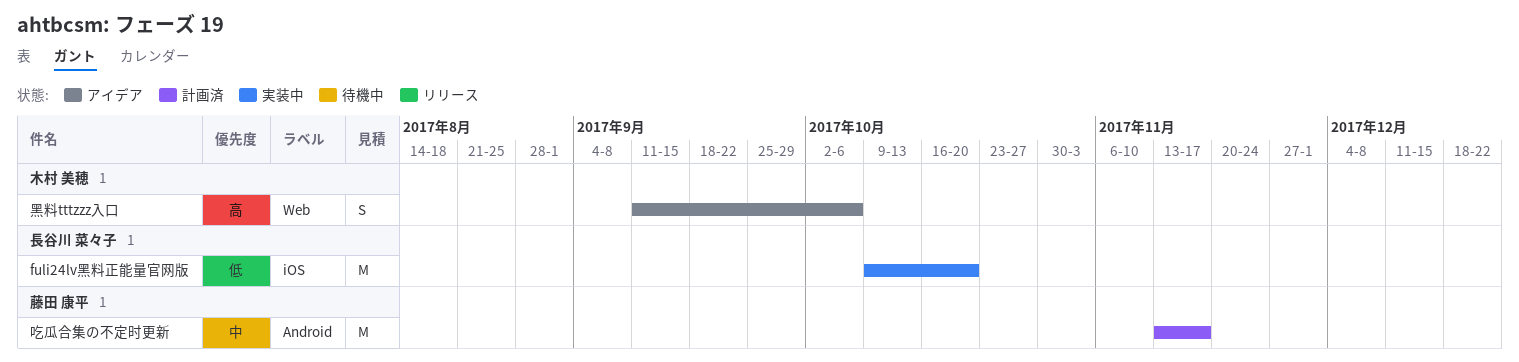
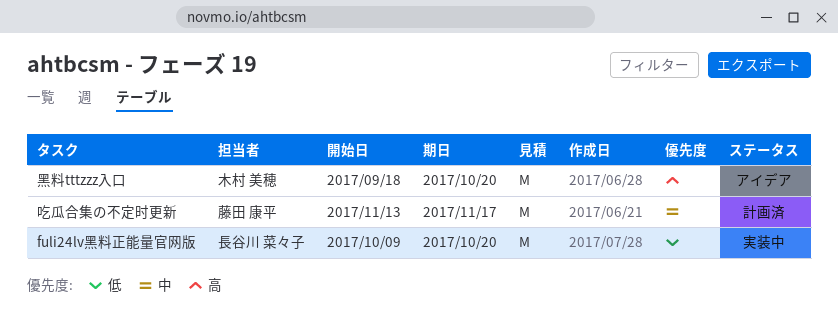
黑料tttzzz入口, estimate: S -> M
黑料tttzzz入口, start: Sep 11 -> Sep 18
黑料tttzzz入口, due: Oct 6 -> Oct 20

